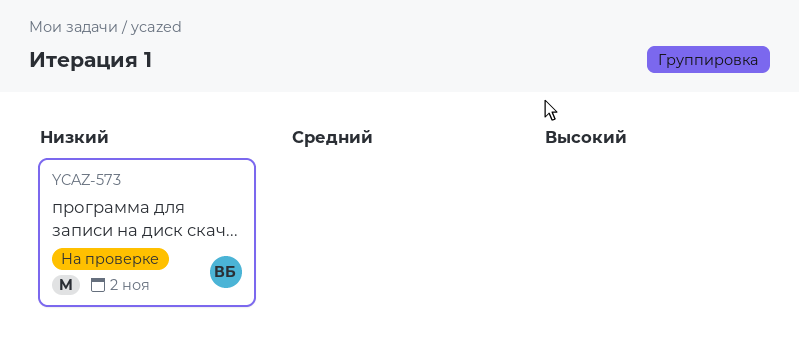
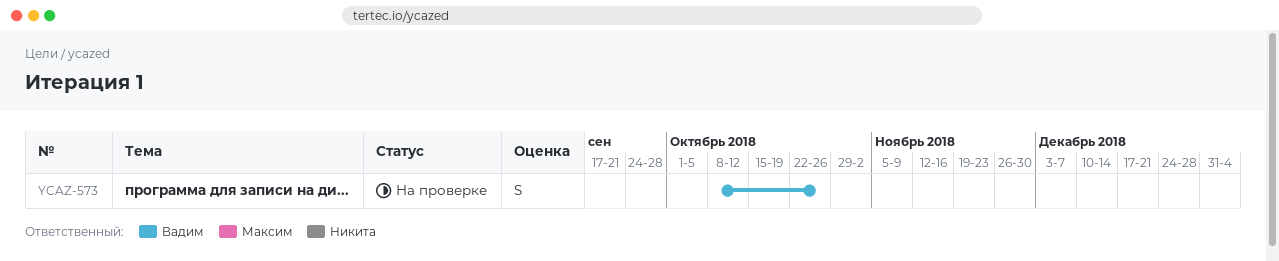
YCAZ-573, estimate: M -> S
YCAZ-573, due: Nov 2 -> Oct 26

